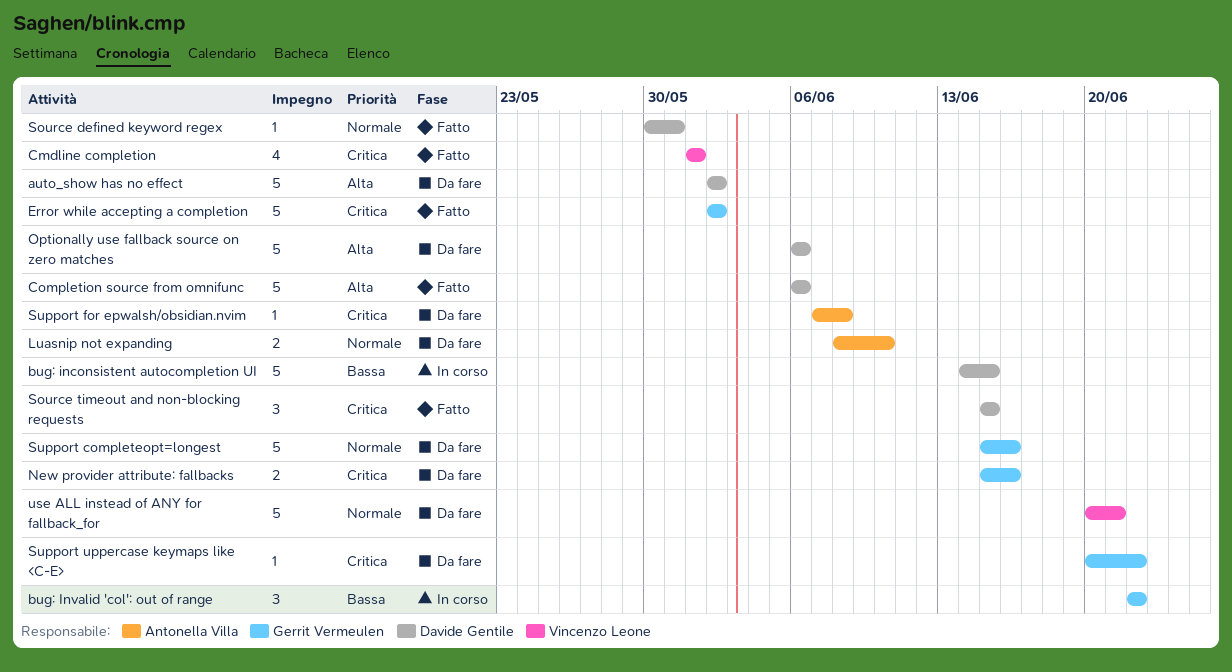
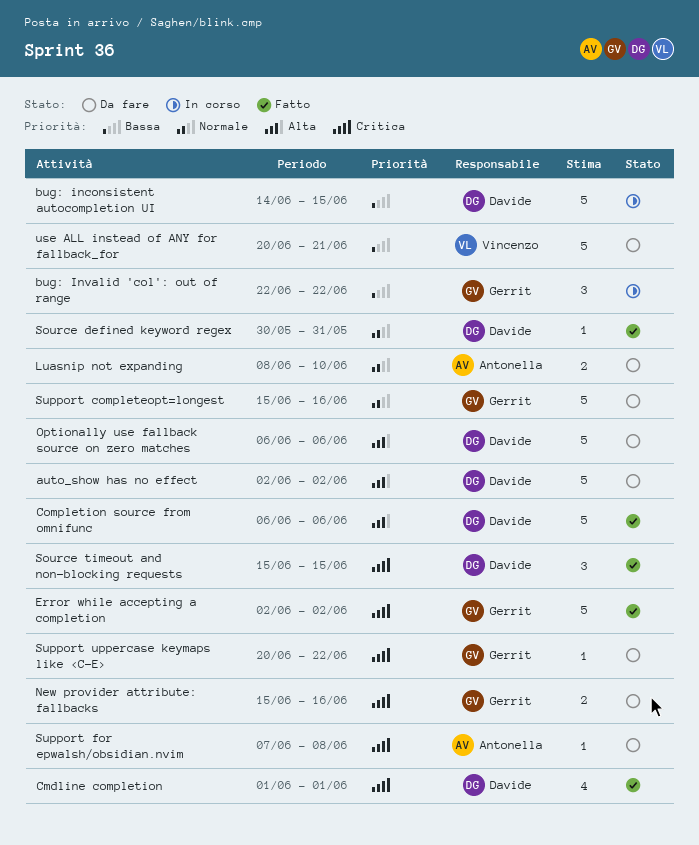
Cmdline completion, owner: Vincenzo Leone -> Davide Gentile
use ALL instead of ANY for fallback_for, priority: Normale -> Bassa

